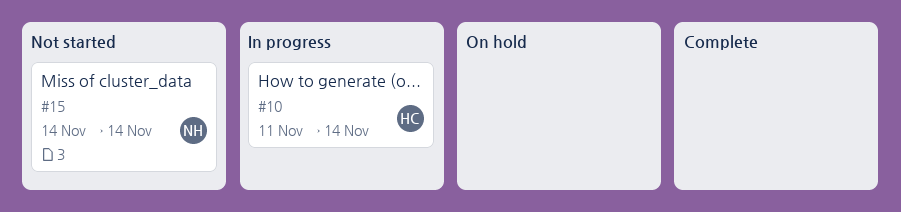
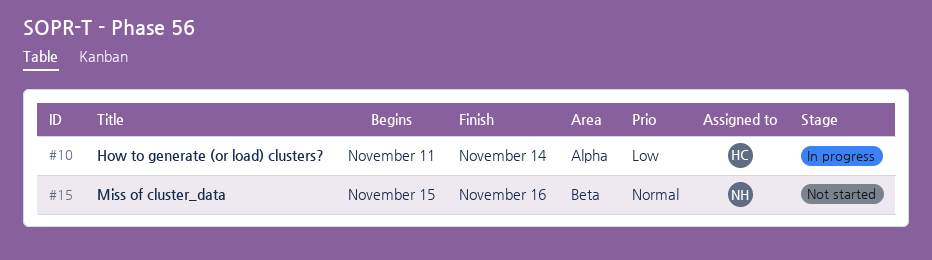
#15, start: Nov 14 -> Nov 15
#15, due: Nov 14 -> Nov 16

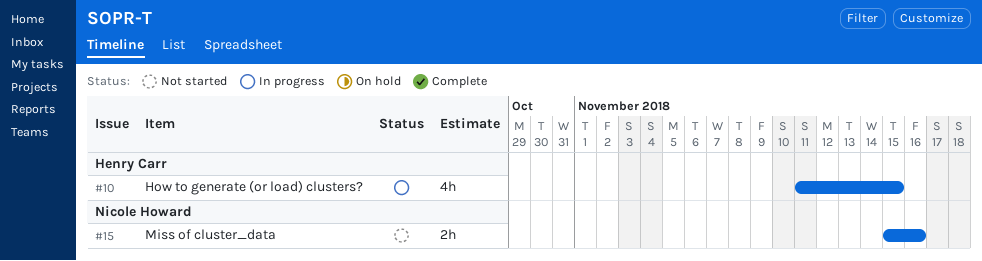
#10, due: Nov 14 -> Nov 15

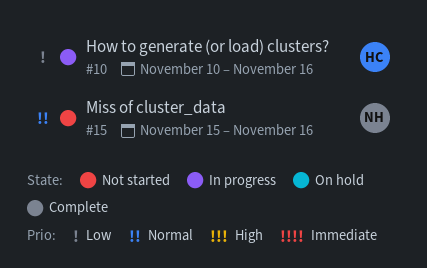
#10, start: Nov 11 -> Nov 10
#10, due: Nov 15 -> Nov 16

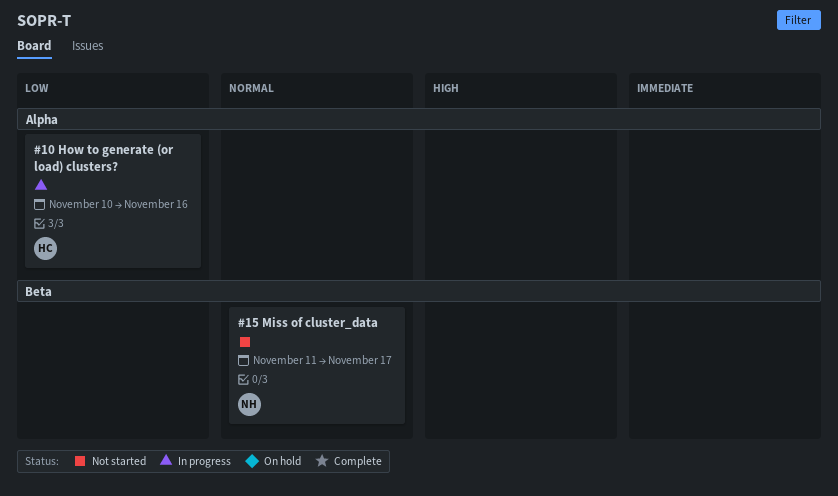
#15, start: Nov 15 -> Nov 11
#15, due: Nov 16 -> Nov 17

